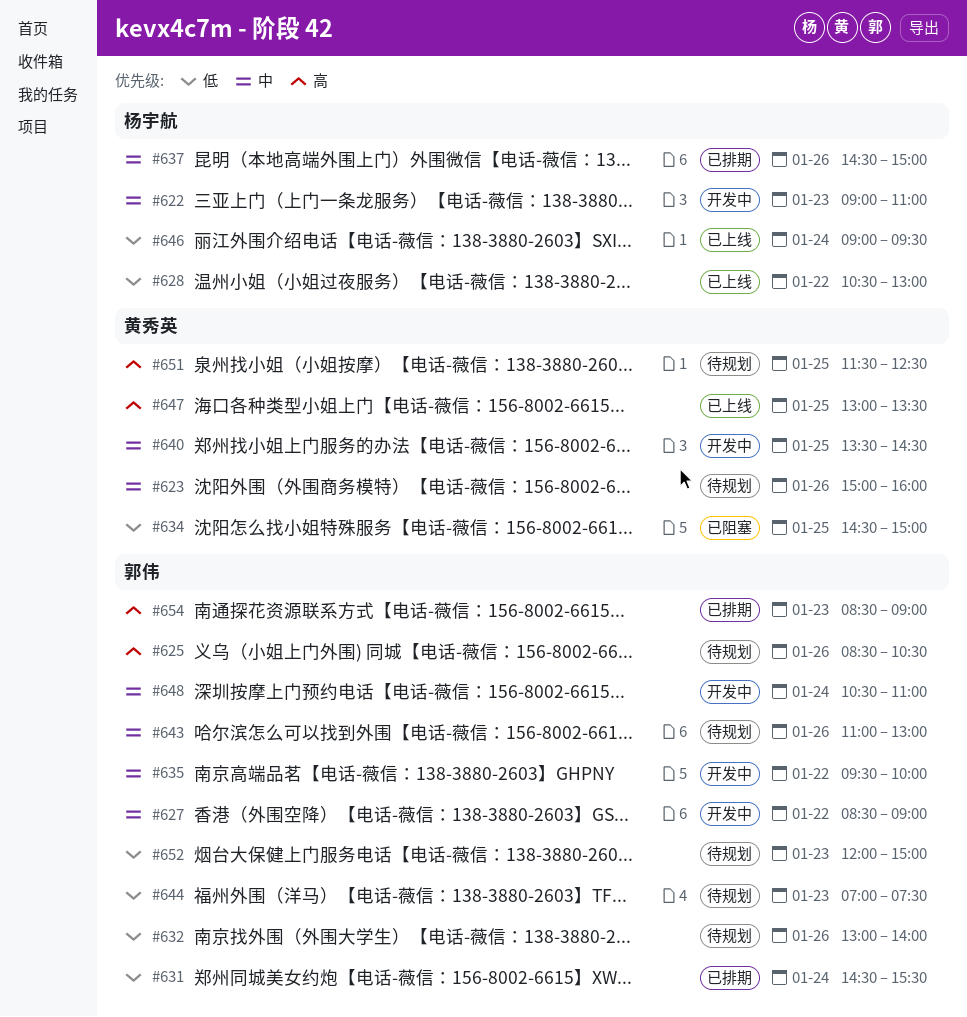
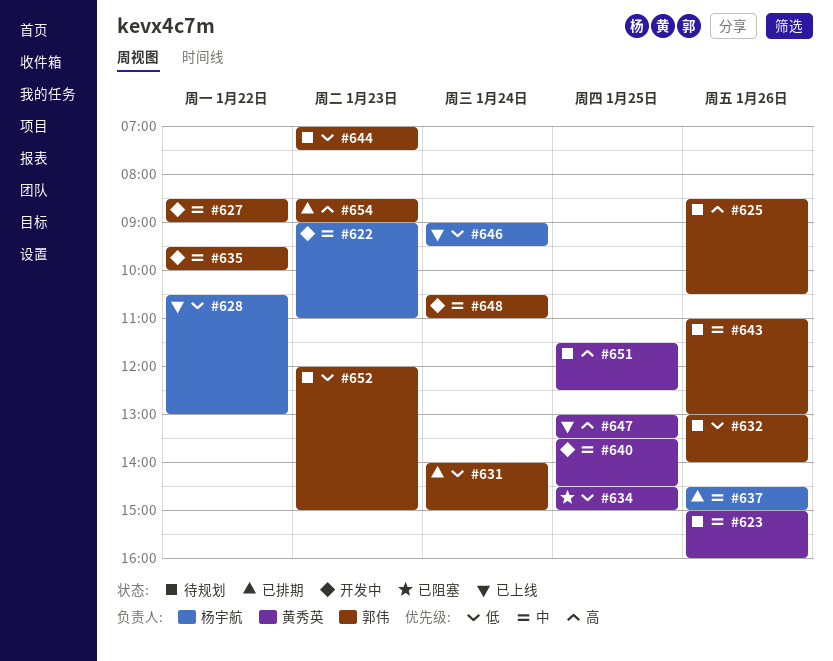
#631, begins: 14:30 -> 14:00
#631, ends: 15:30 -> 15:00

